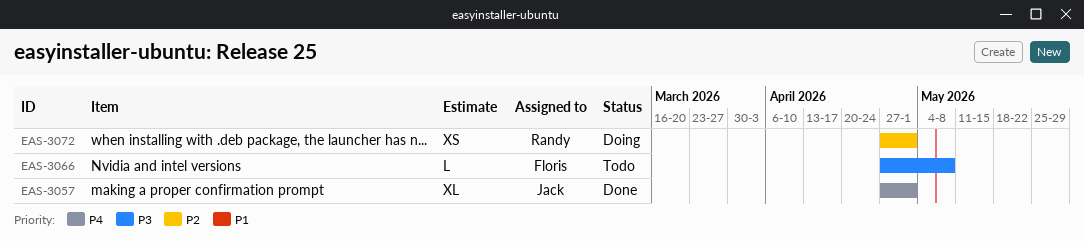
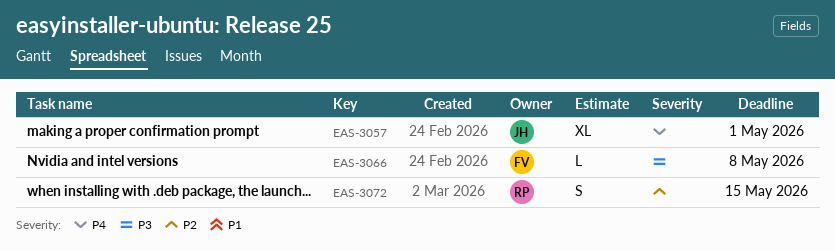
EAS-3072, estimate: XS -> S
EAS-3072, due: May 1 -> May 15

